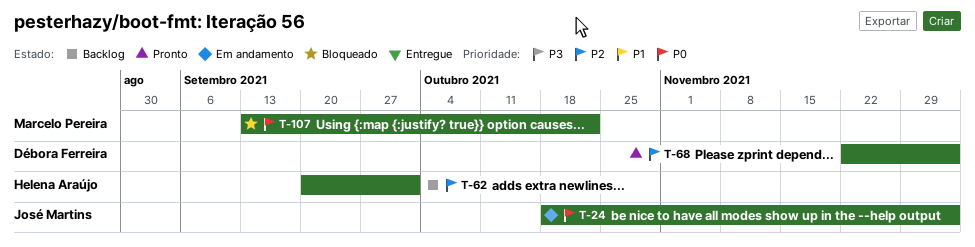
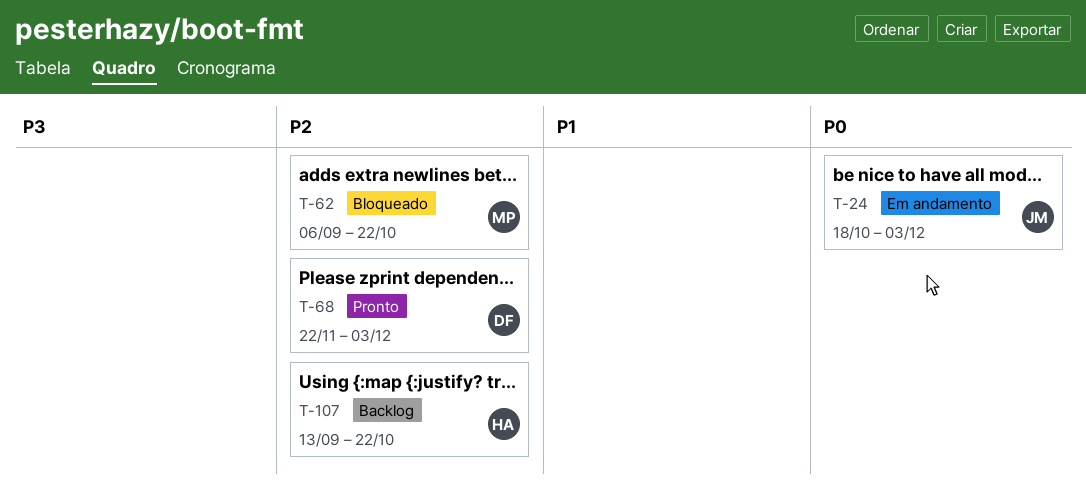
T-62, status: Backlog -> Bloqueado
T-62, owner: Helena Araújo -> Marcelo Pereira
T-62, start: Sep 20 -> Sep 6
T-62, due: Oct 1 -> Oct 22
T-107, status: Bloqueado -> Backlog
T-107, owner: Marcelo Pereira -> Helena Araújo
T-107, priority: P0 -> P2

